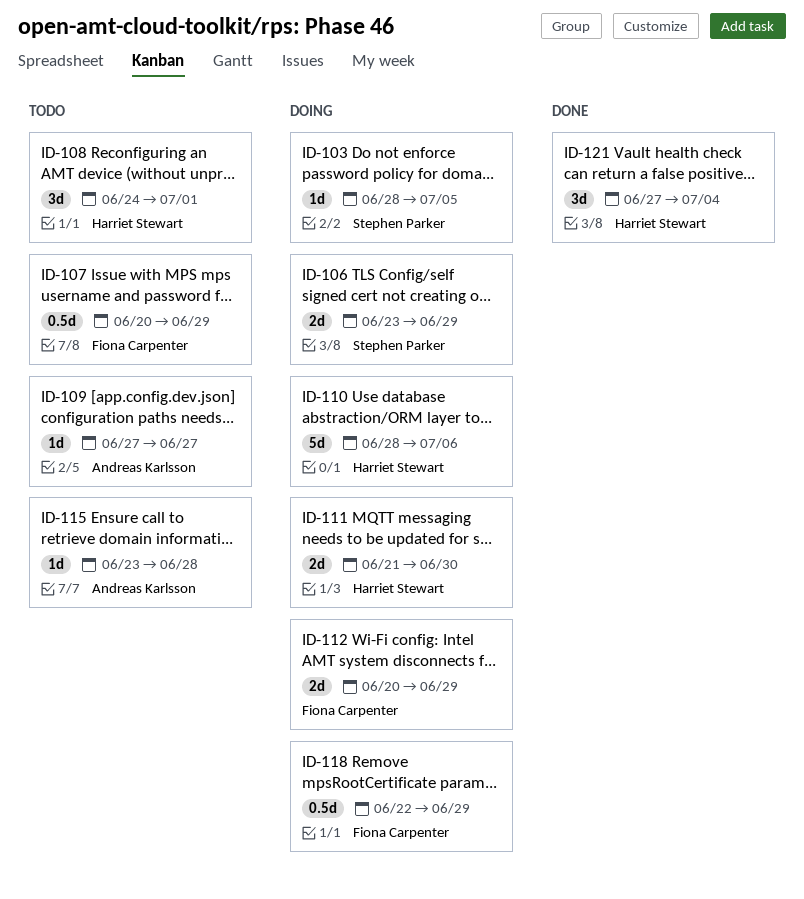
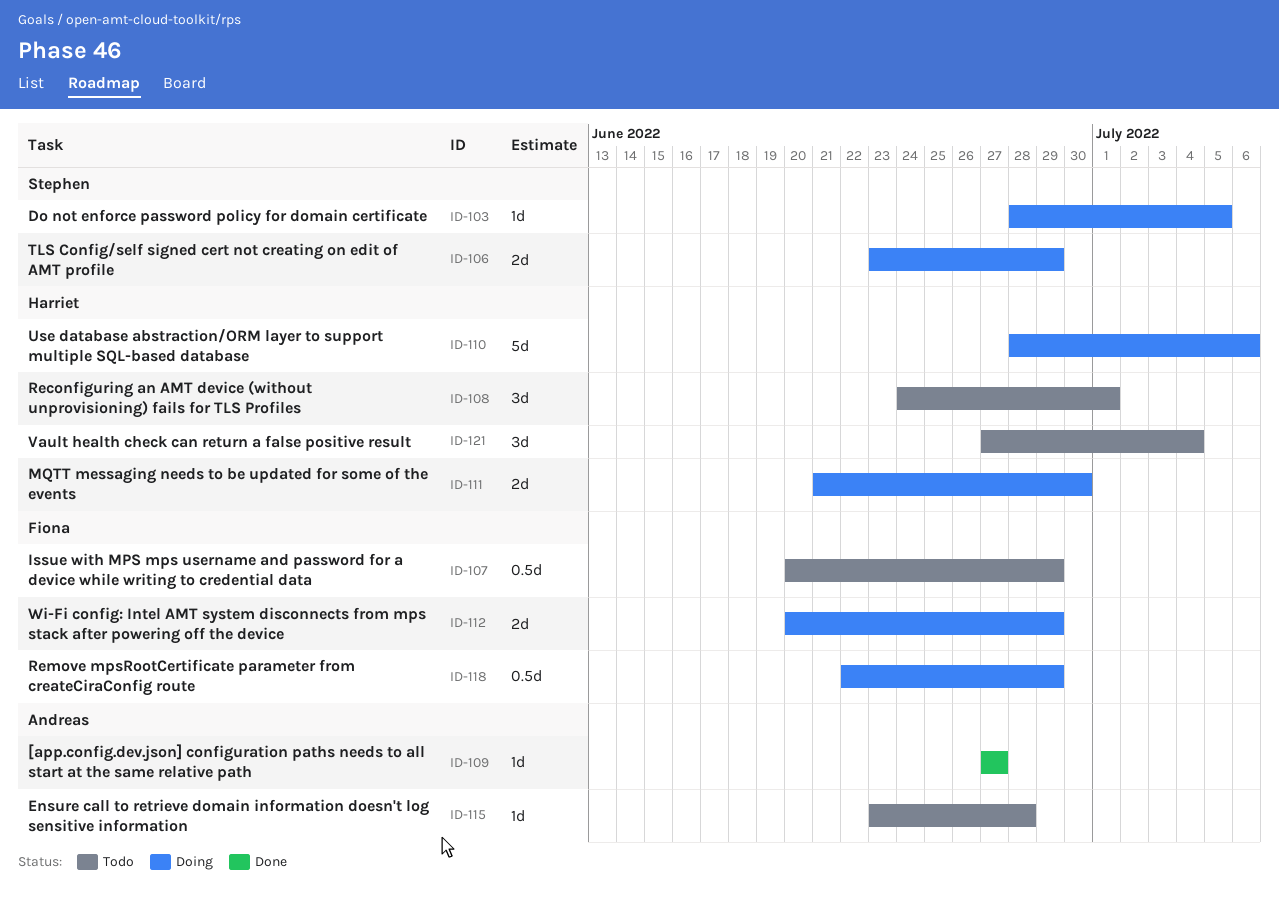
ID-109, status: Todo -> Done
ID-121, status: Done -> Todo

